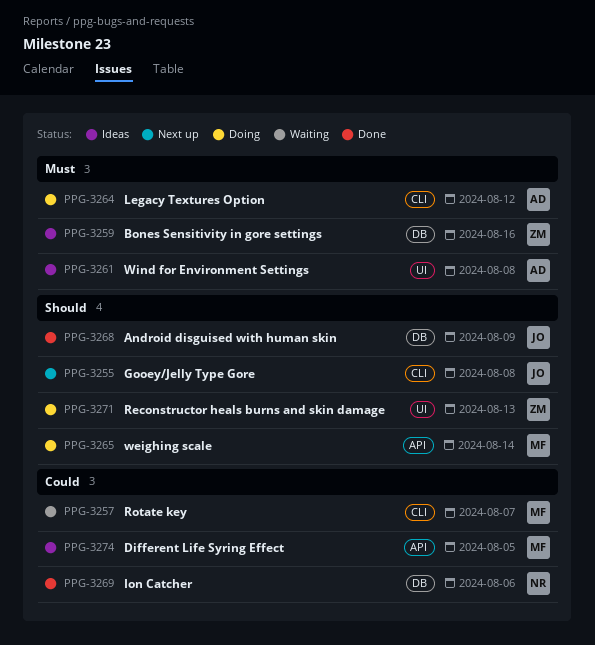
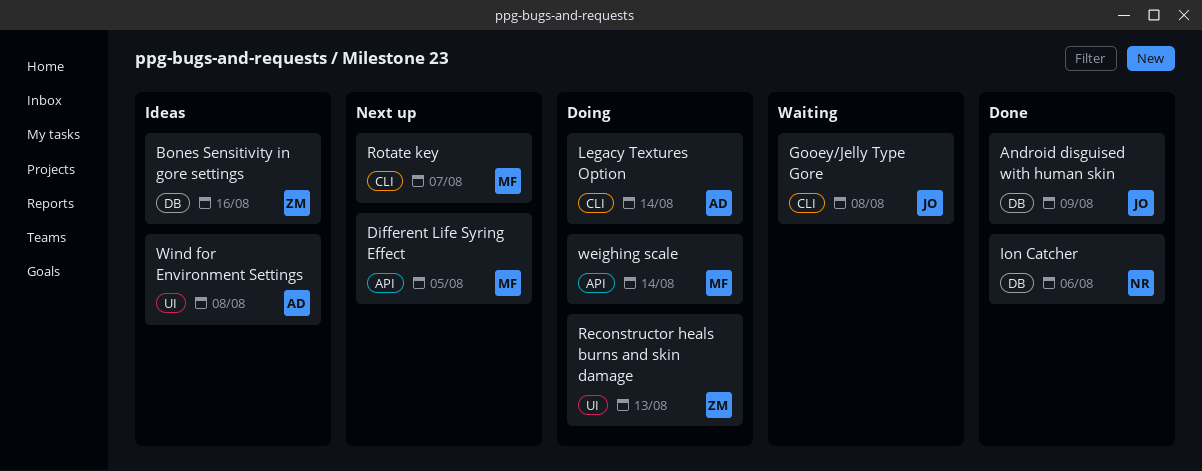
Different Life Syring Effect, status: Ideas -> Next up
Gooey/Jelly Type Gore, status: Next up -> Waiting
Legacy Textures Option, due: Aug 12 -> Aug 14
Rotate key, status: Waiting -> Next up

